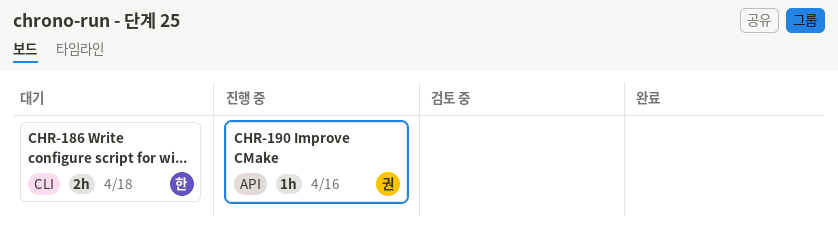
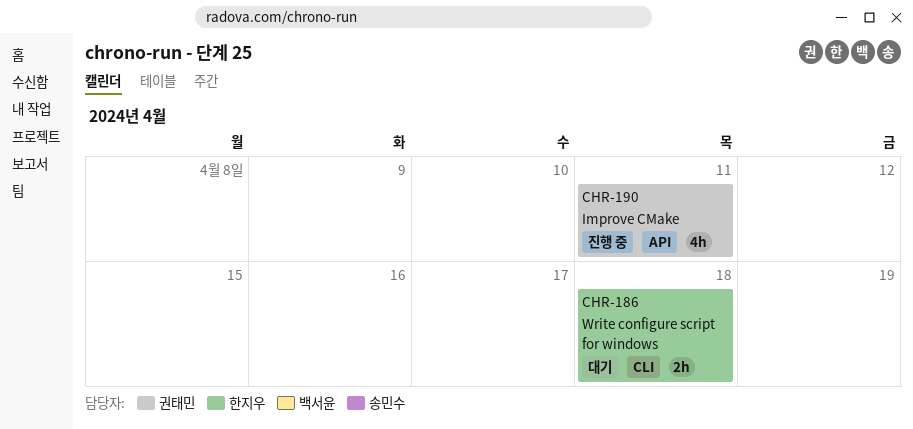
CHR-190, estimate: 1h -> 4h
CHR-190, due: Apr 16 -> Apr 11

